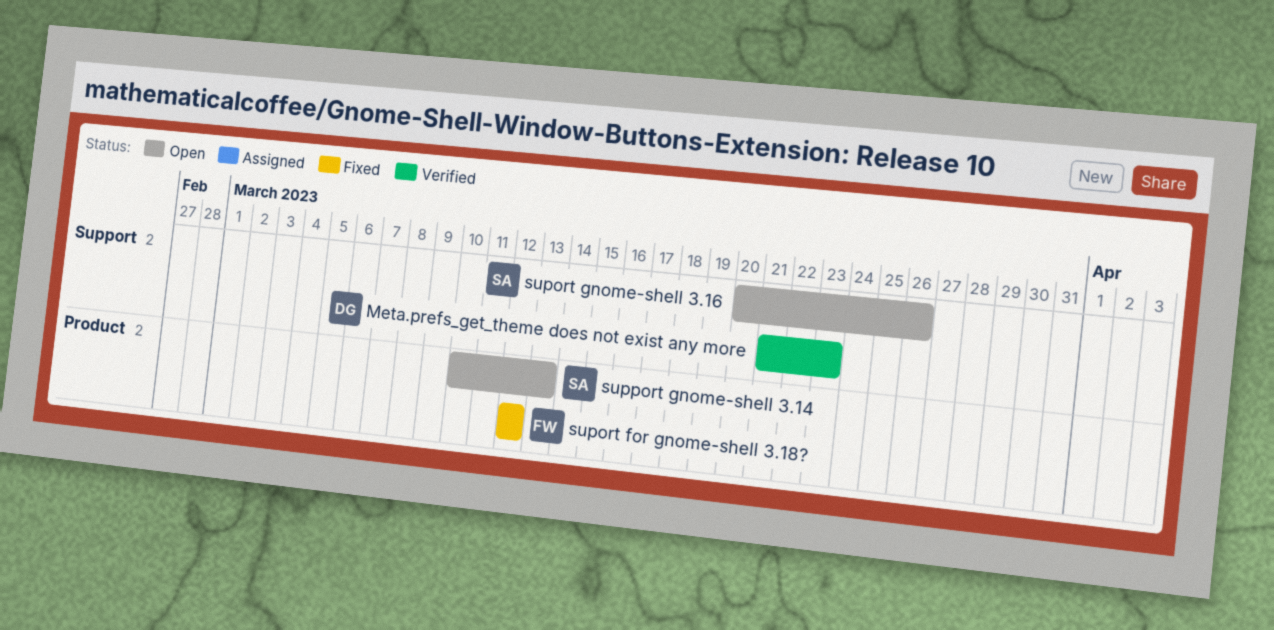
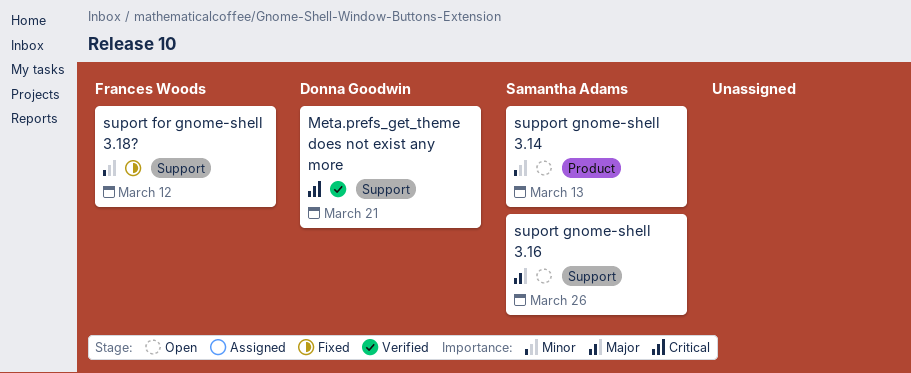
Meta.prefs_get_theme does not exist any more, due: Mar 23 -> Mar 21
suport for gnome-shell 3.18?, label: Product -> Support

